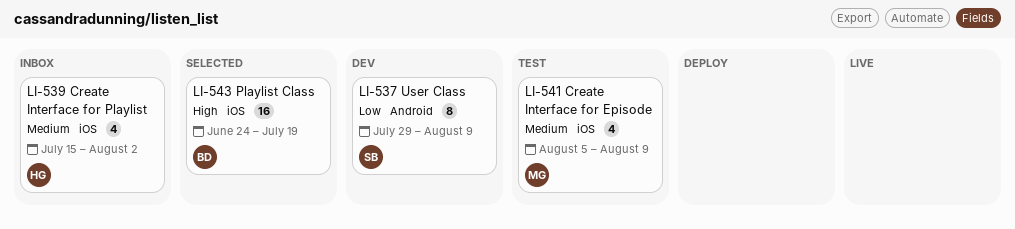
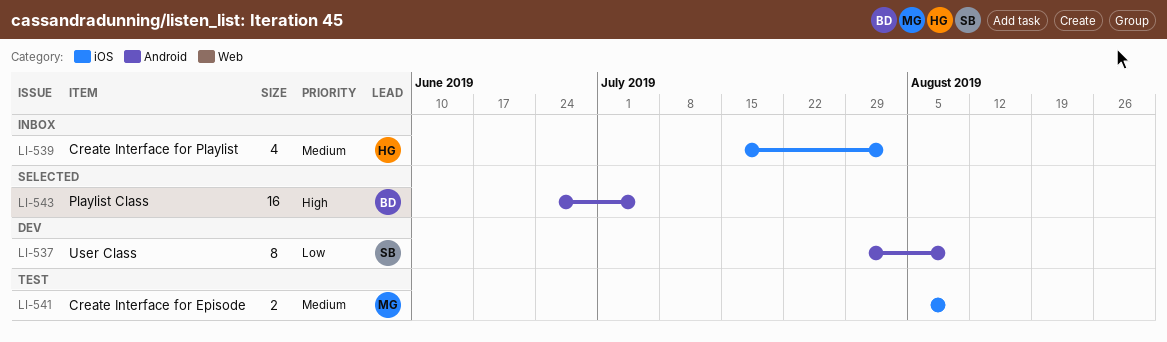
LI-541, estimate: 4 -> 2
LI-543, label: iOS -> Android
LI-543, due: Jul 19 -> Jul 5

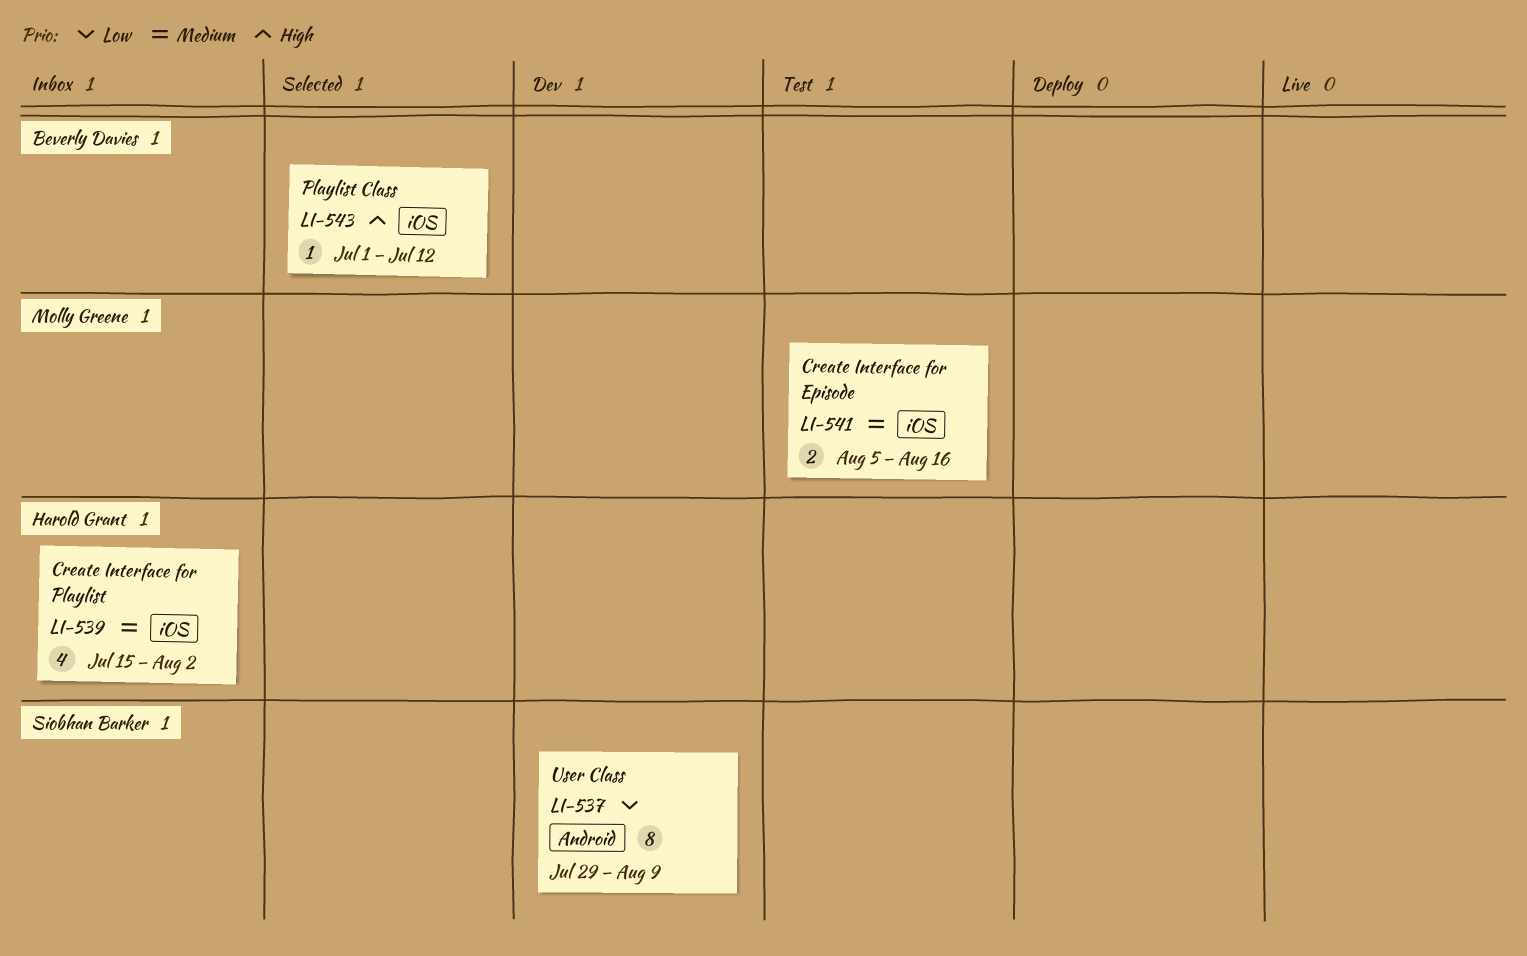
LI-541, due: Aug 9 -> Aug 16
LI-543, label: Android -> iOS
LI-543, estimate: 16 -> 1
LI-543, start: Jun 24 -> Jul 1
LI-543, due: Jul 5 -> Jul 12

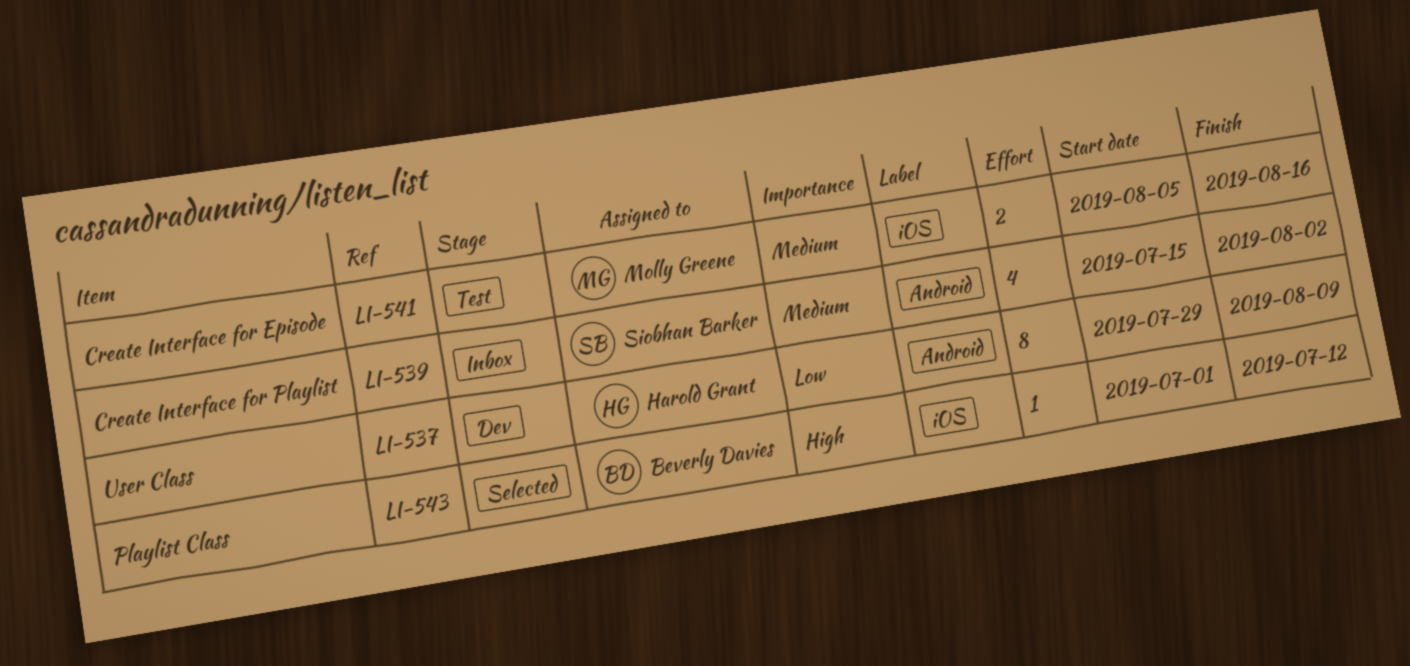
LI-537, owner: Siobhan Barker -> Harold Grant
LI-539, owner: Harold Grant -> Siobhan Barker
LI-539, label: iOS -> Android

